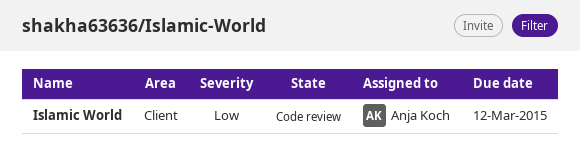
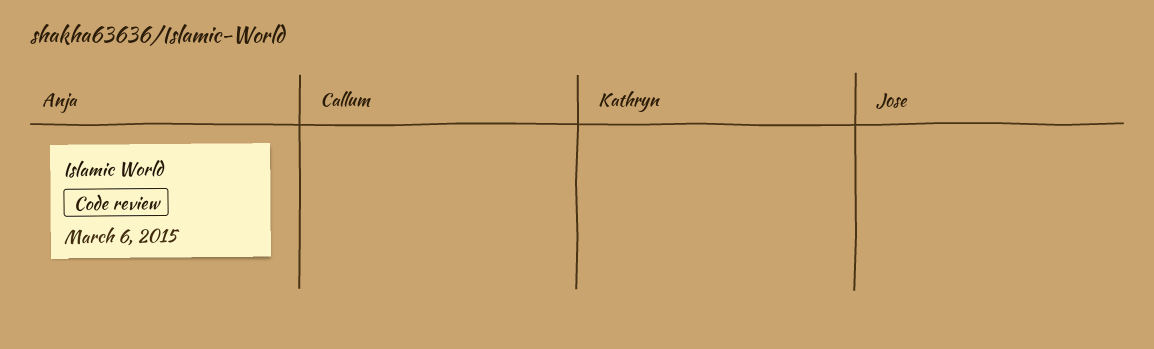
Islamic World, due: Mar 12 -> Mar 6

